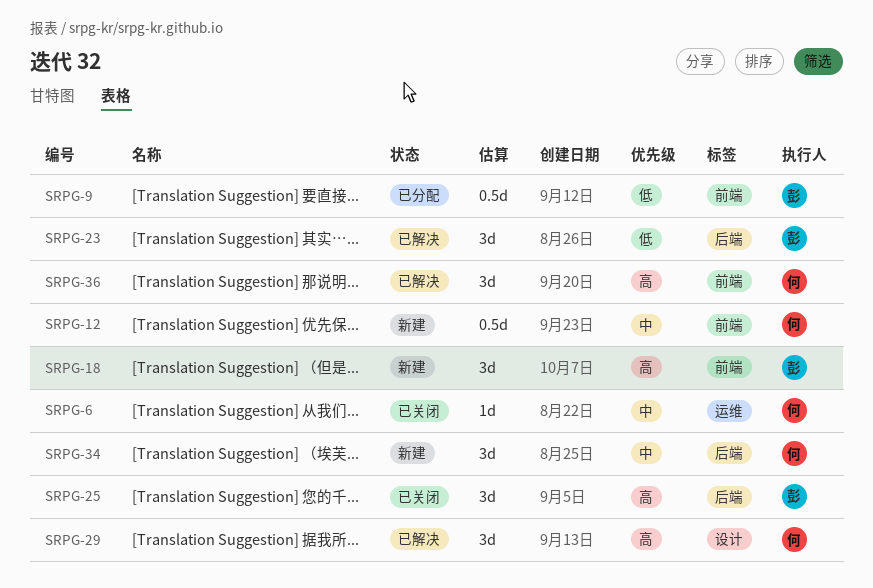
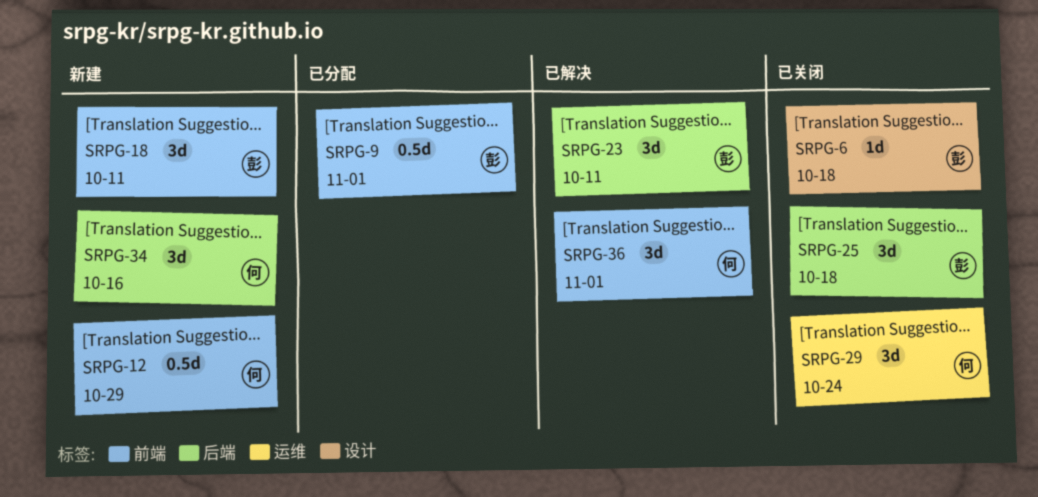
SRPG-6, owner: 何 -> 彭
SRPG-6, label: 运维 -> 设计
SRPG-29, status: 已解决 -> 已关闭
SRPG-29, label: 设计 -> 运维

